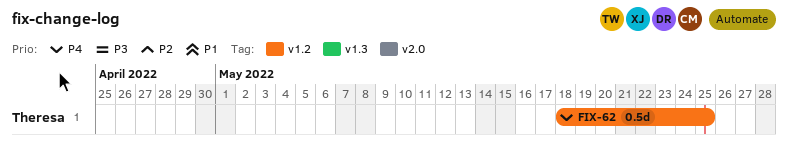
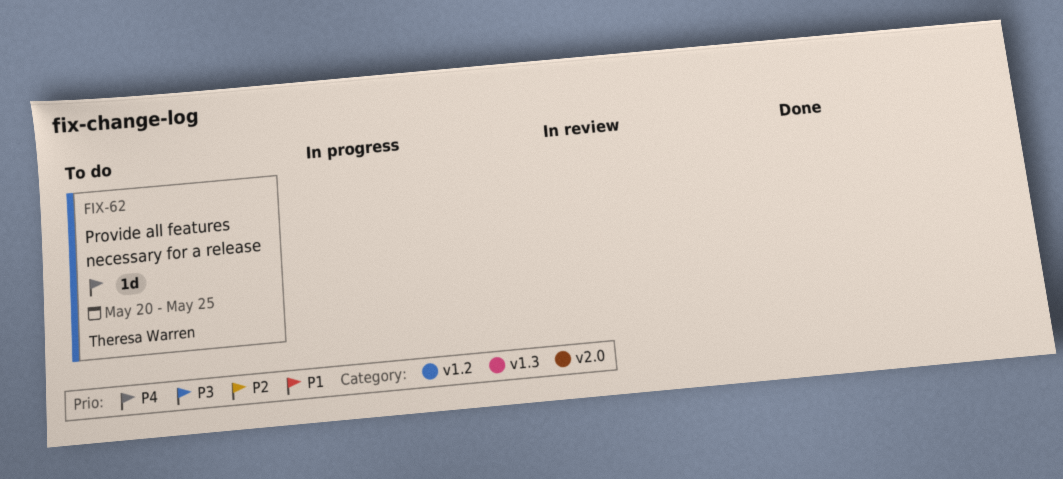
FIX-62, estimate: 0.5d -> 1d
FIX-62, start: May 18 -> May 20

